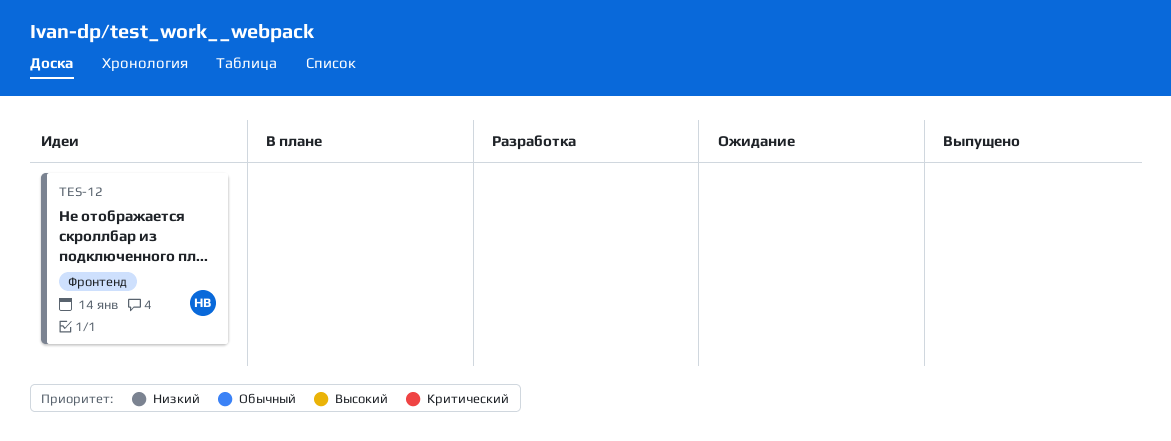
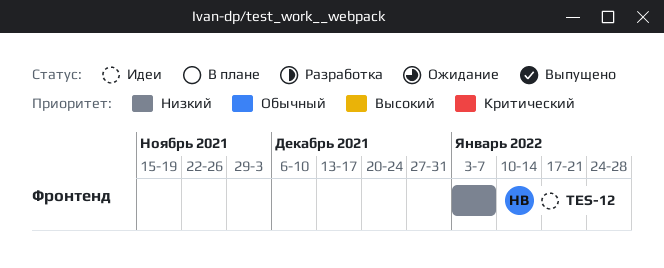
TES-12, due: Jan 14 -> Jan 7

